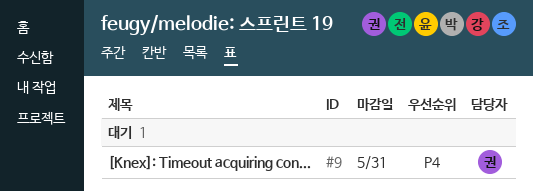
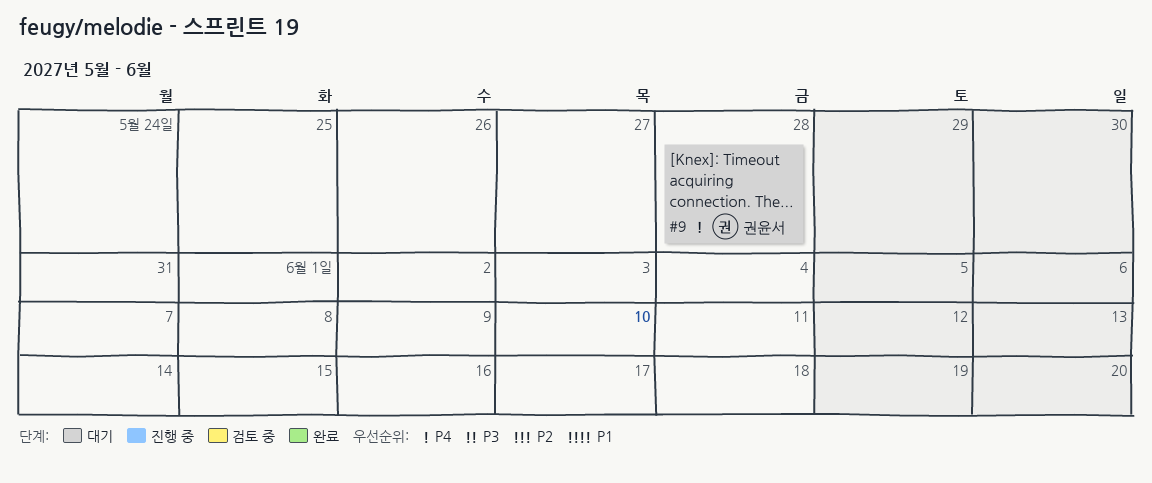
#9, due: May 31 -> May 28

